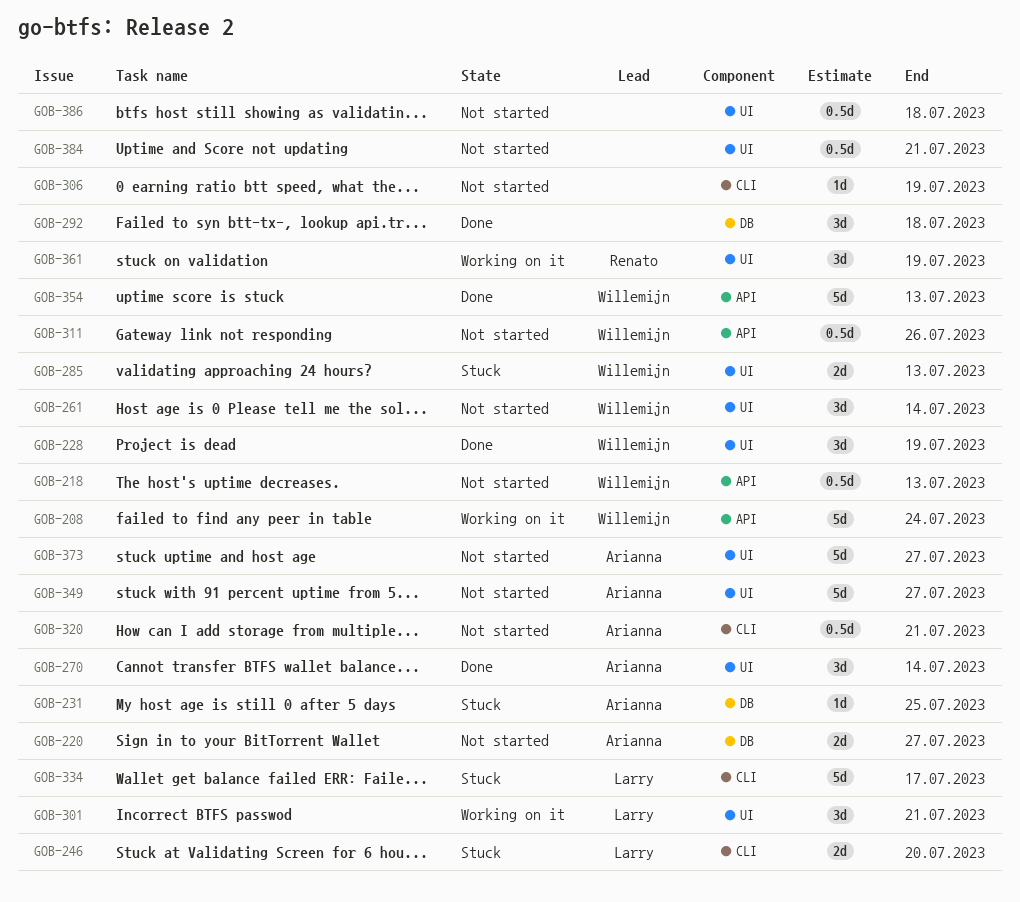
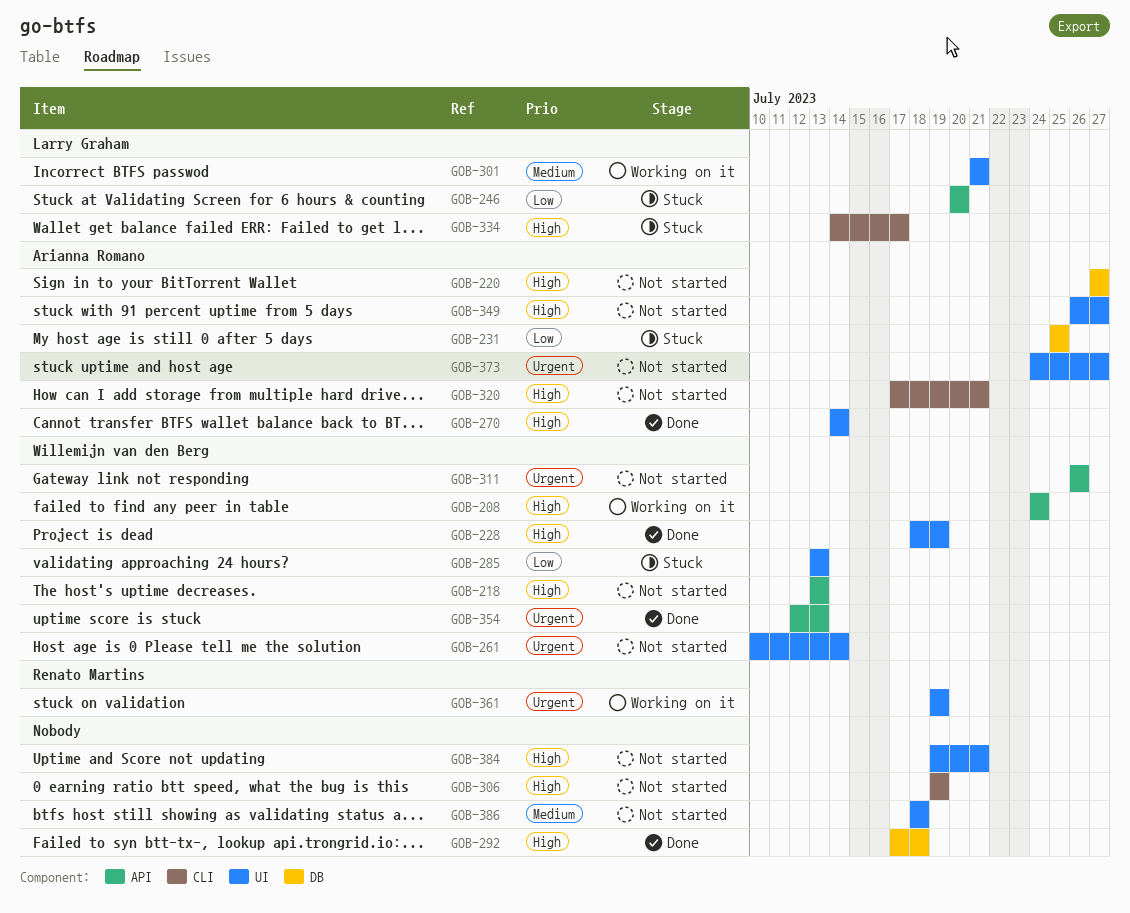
GOB-246, label: CLI -> API

